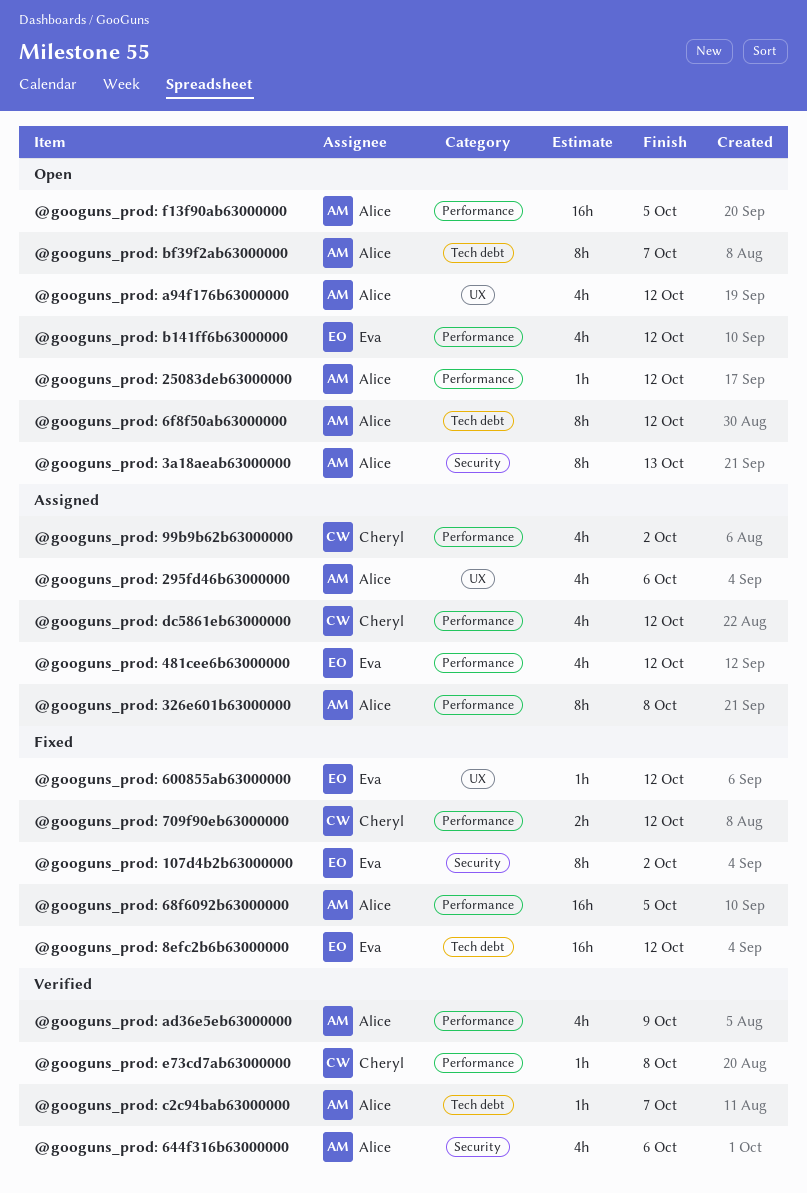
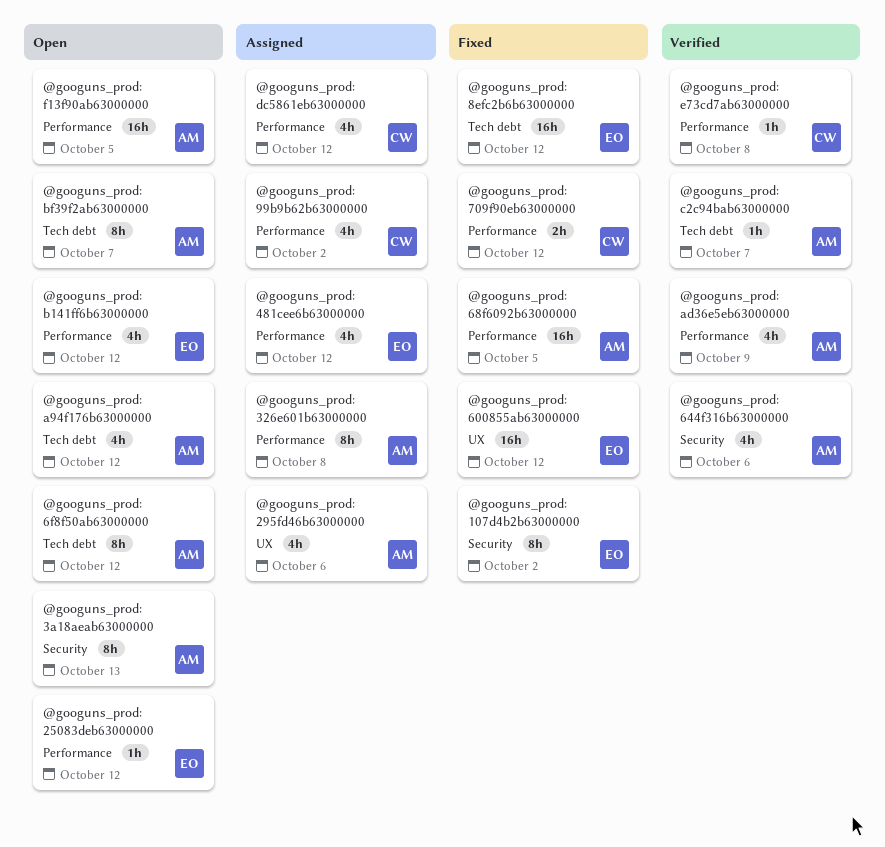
@googuns_prod: 25083deb63000000, owner: Alice -> Eva
@googuns_prod: 600855ab63000000, estimate: 1h -> 16h
@googuns_prod: a94f176b63000000, label: UX -> Tech debt

